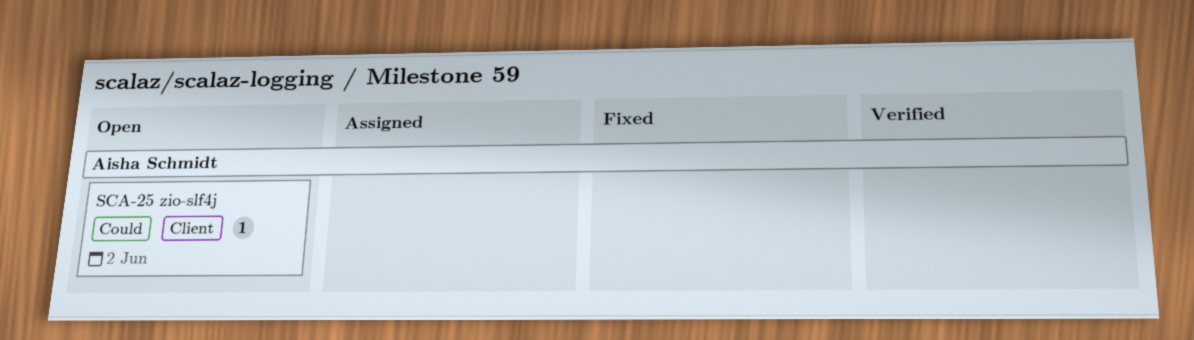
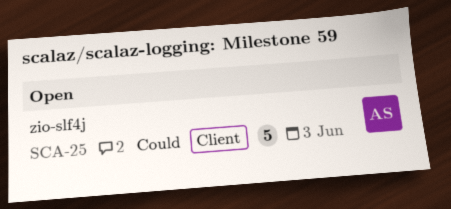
SCA-25, estimate: 1 -> 5
SCA-25, due: Jun 2 -> Jun 3

